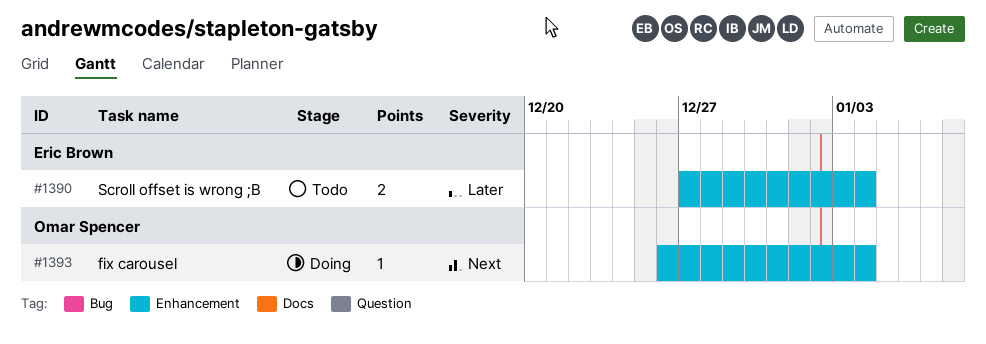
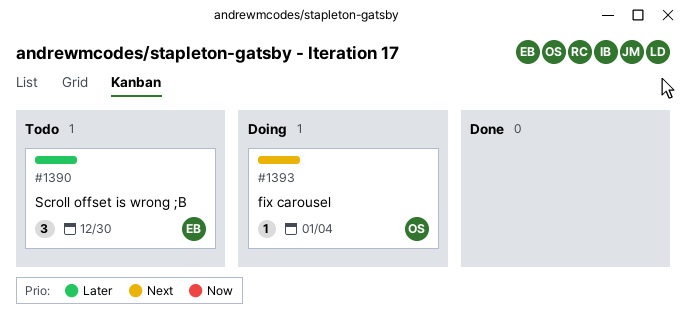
#1390, estimate: 2 -> 3
#1390, due: Jan 4 -> Dec 30

